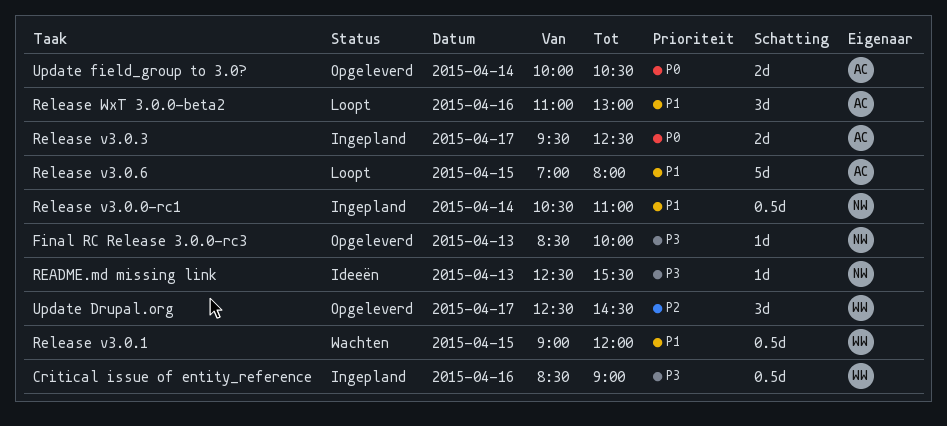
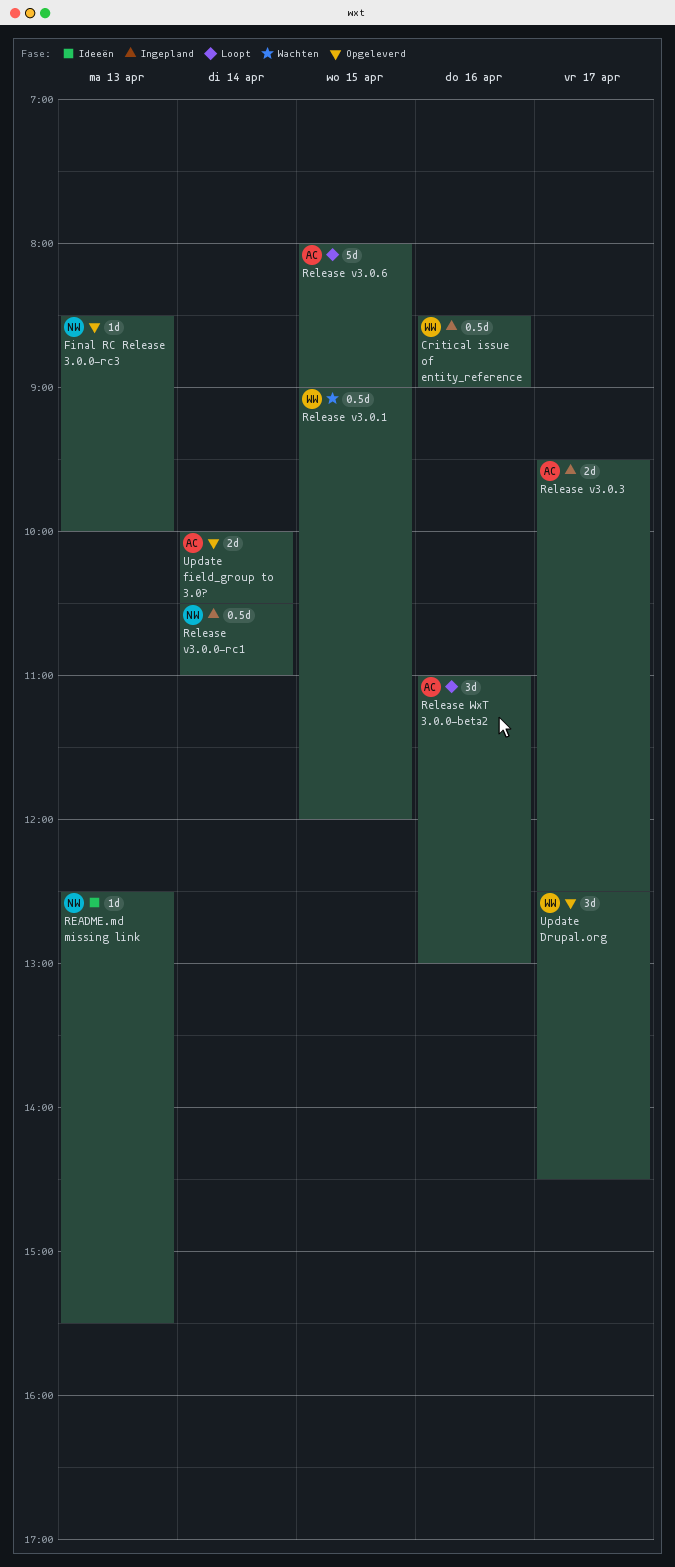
Release v3.0.6, begins: 07:00 -> 08:00
Release v3.0.6, ends: 08:00 -> 09:00

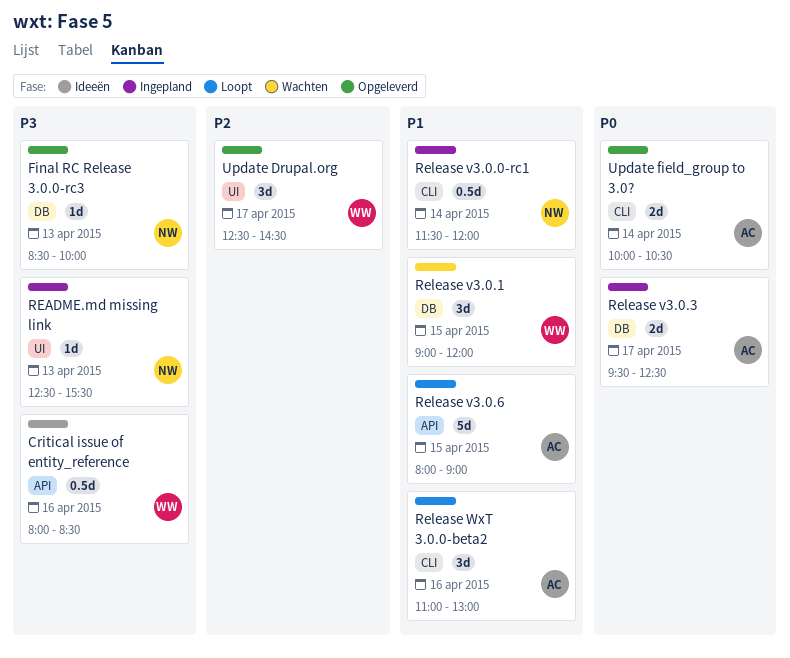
Critical issue of entity_reference, status: Ingepland -> Ideeën
Critical issue of entity_reference, begins: 08:30 -> 08:00
Critical issue of entity_reference, ends: 09:00 -> 08:30
README.md missing link, status: Ideeën -> Ingepland
Release v3.0.0-rc1, begins: 10:30 -> 11:30
Release v3.0.0-rc1, ends: 11:00 -> 12:00
Release v3.0.1, estimate: 0.5d -> 3d

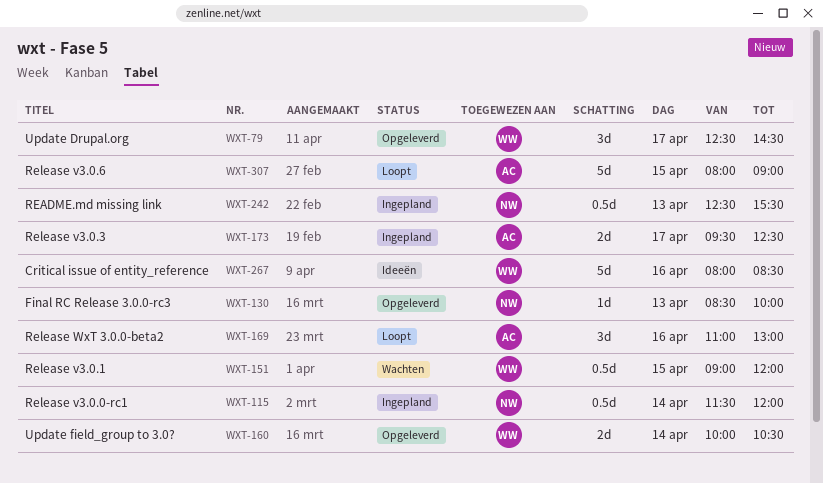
Critical issue of entity_reference, estimate: 0.5d -> 5d
README.md missing link, estimate: 1d -> 0.5d
Release v3.0.1, estimate: 3d -> 0.5d
Update field_group to 3.0?, owner: AC -> WW

